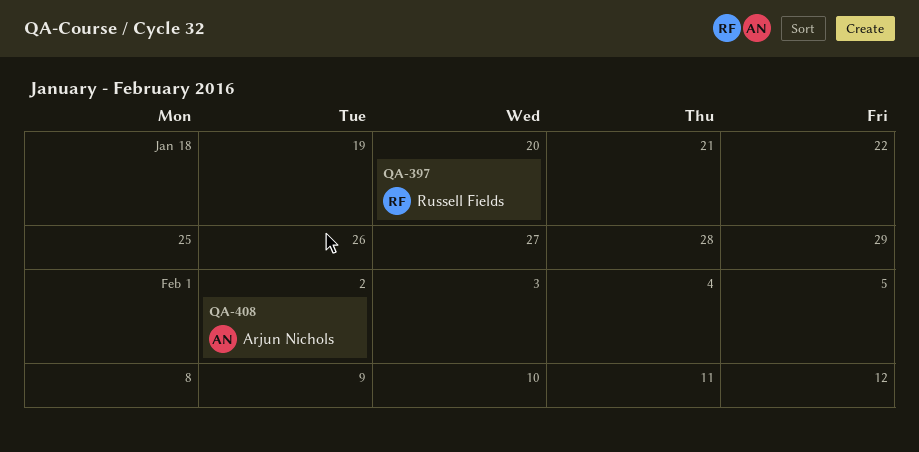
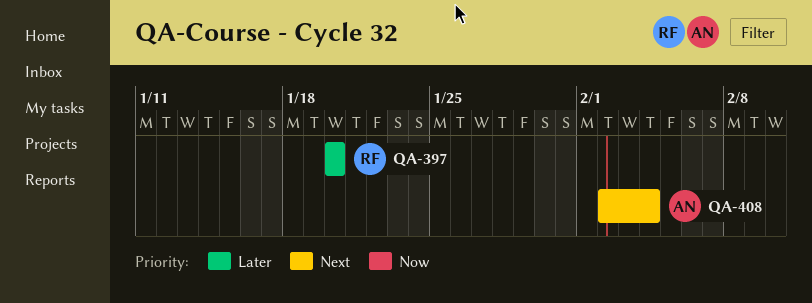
QA-408, due: Feb 2 -> Feb 4

